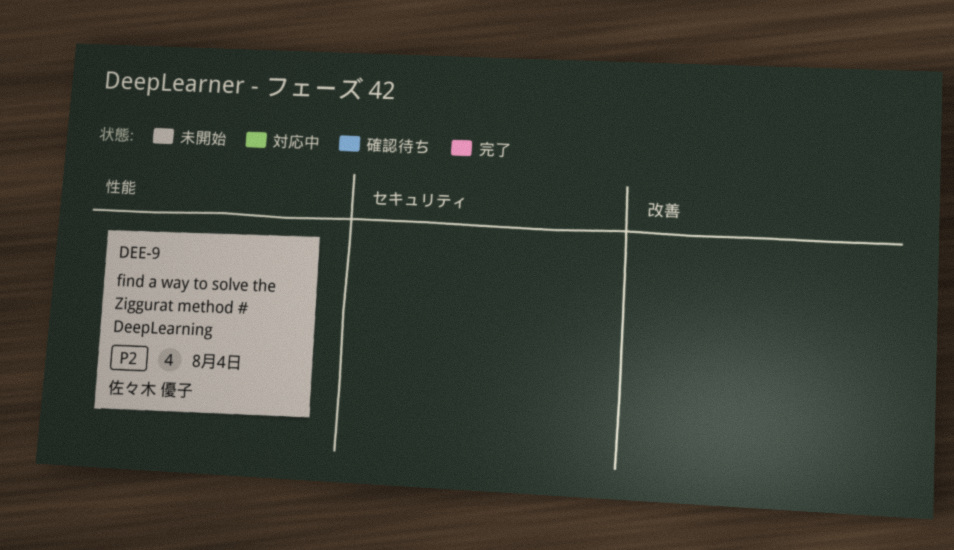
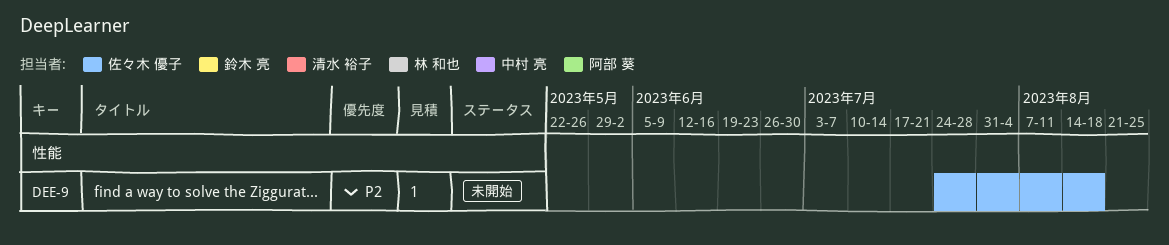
DEE-9, estimate: 4 -> 1
DEE-9, due: Aug 4 -> Aug 18

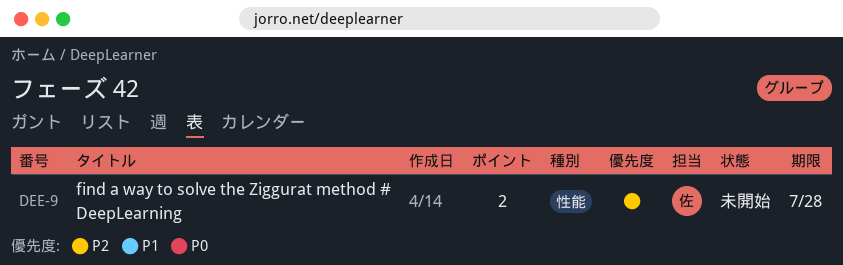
DEE-9, estimate: 1 -> 2
DEE-9, due: Aug 18 -> Jul 28

